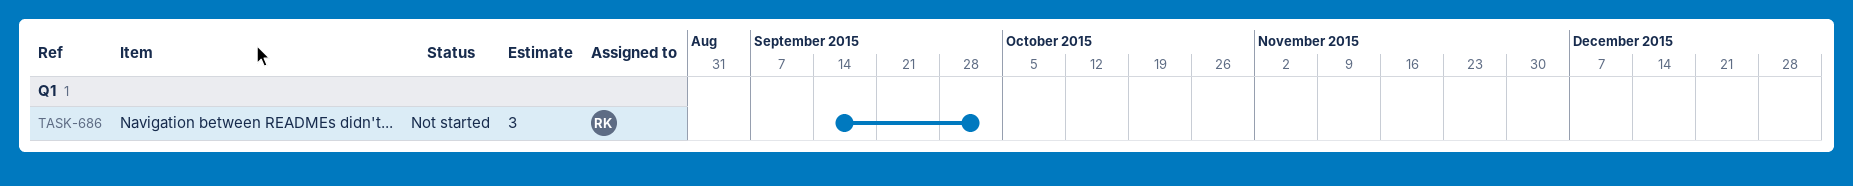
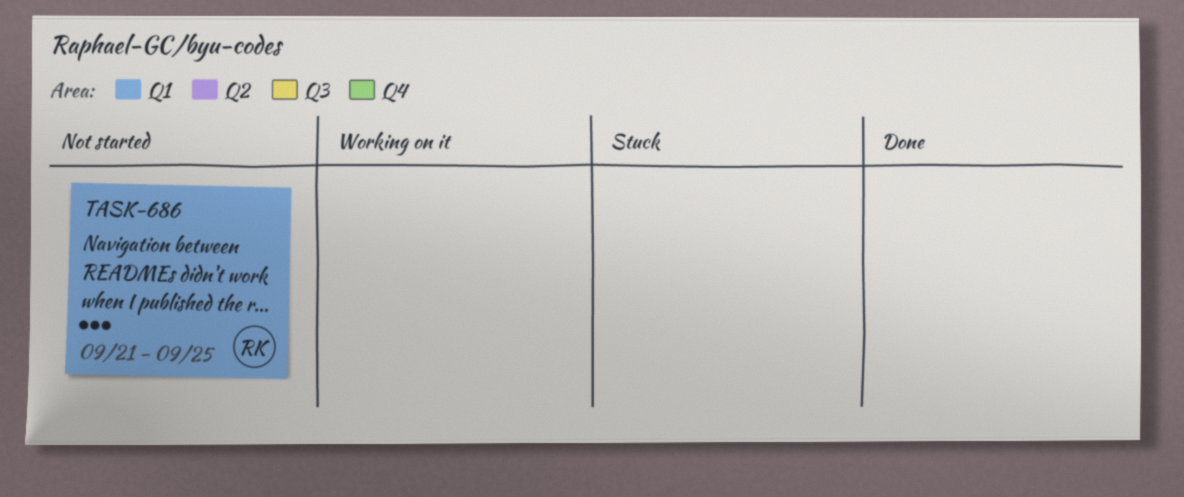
TASK-686, start: Sep 14 -> Sep 21
TASK-686, due: Oct 2 -> Sep 25

